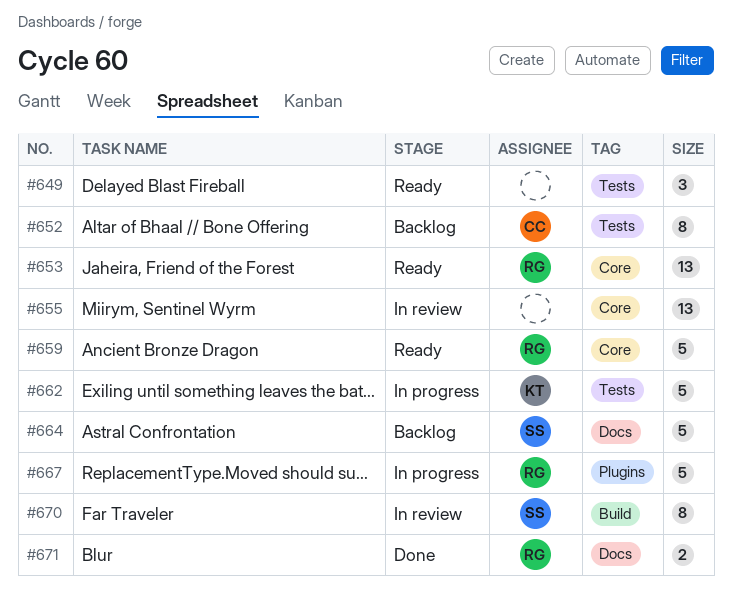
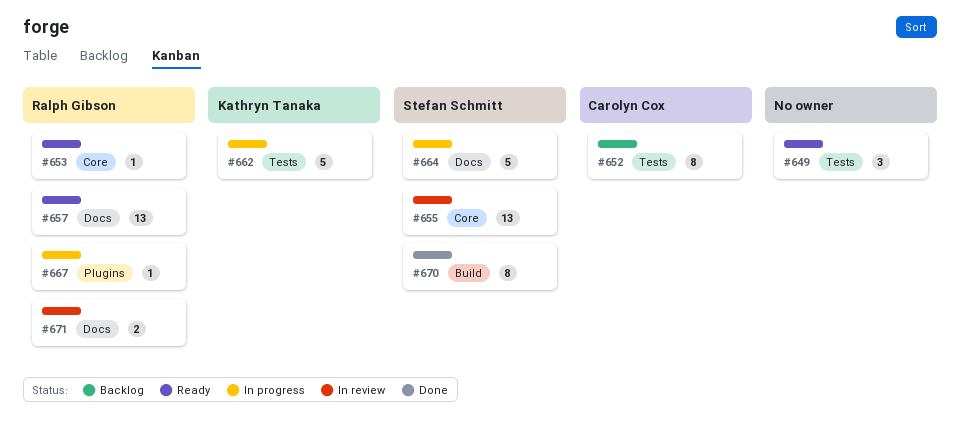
#653, estimate: 13 -> 1
#655, owner: none -> Stefan Schmitt
#657: none -> present
#659: present -> none
#664, status: Backlog -> In progress
#667, estimate: 5 -> 1
#670, status: In review -> Done
#671, status: Done -> In review

